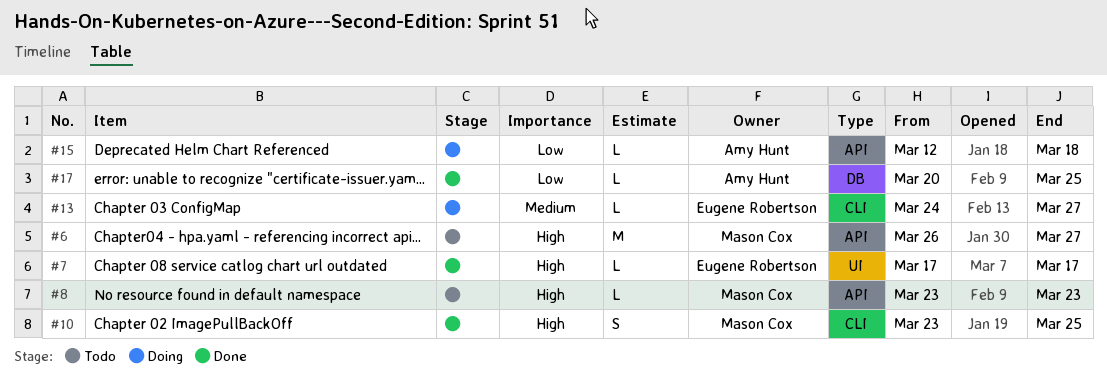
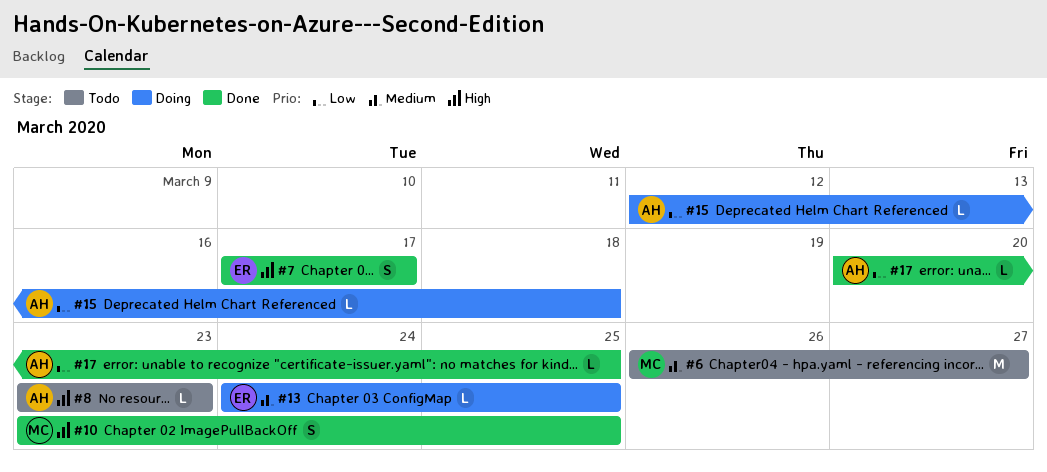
#6, priority: High -> Medium
#7, estimate: L -> S
#8, owner: Mason Cox -> Amy Hunt
#13, due: Mar 27 -> Mar 25

